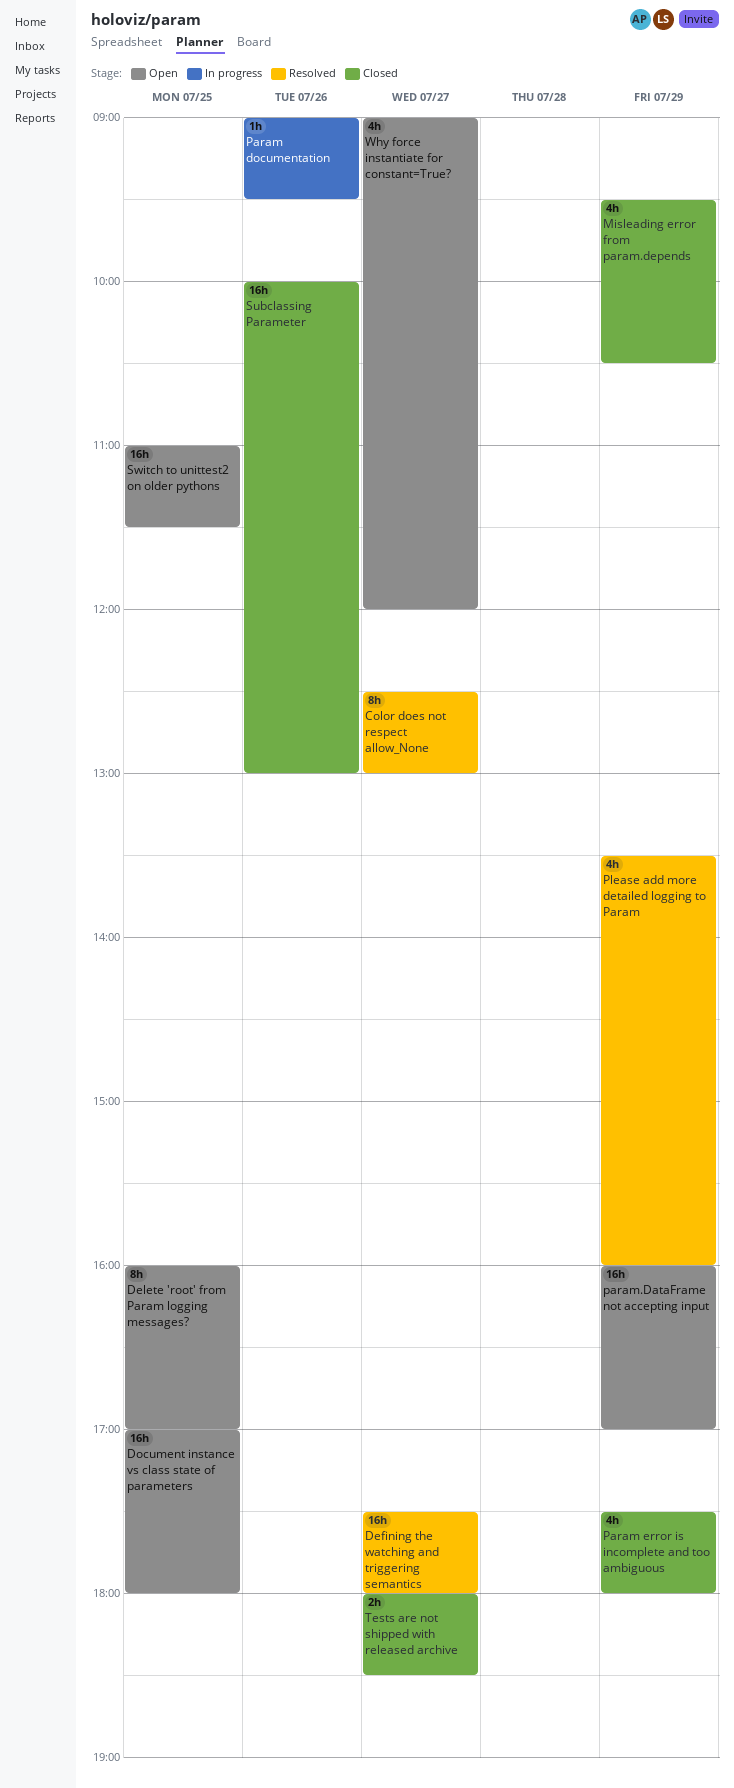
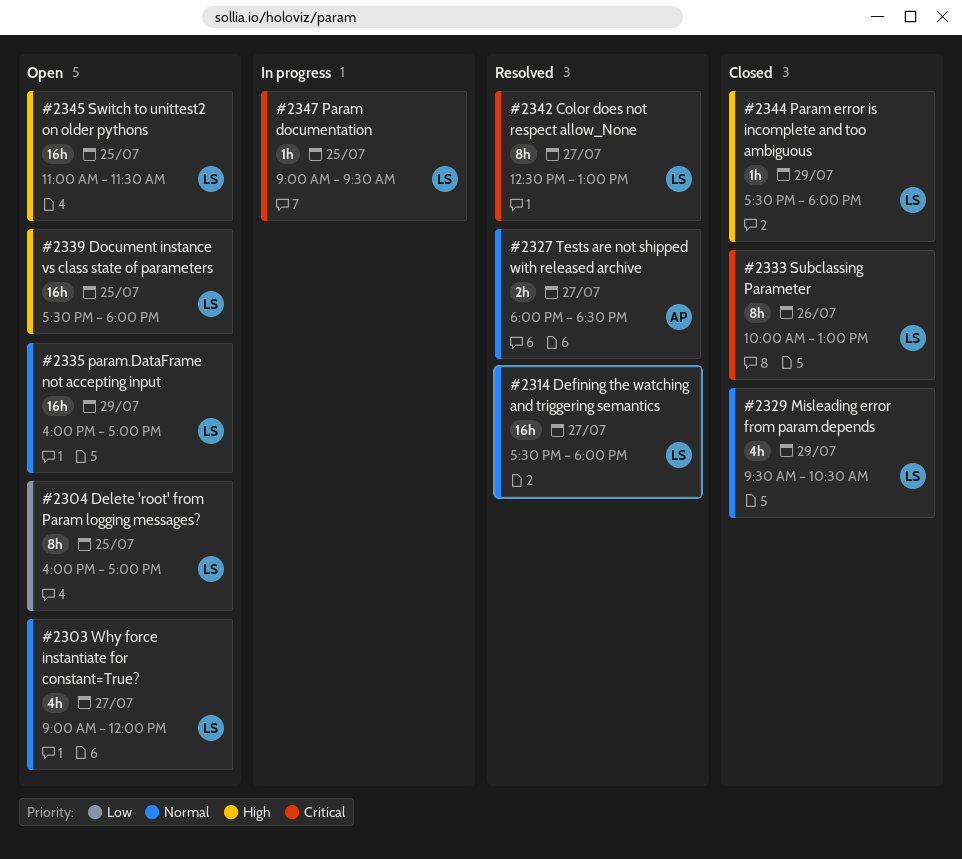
Document instance vs class state of parameters, begins: 17:00 -> 17:30
Param documentation, day: Jul 26 -> Jul 25
Param error is incomplete and too ambiguous, estimate: 4h -> 1h
Please add more detailed logging to Param: present -> none
Subclassing Parameter, estimate: 16h -> 8h
Tests are not shipped with released archive, status: Closed -> Resolved

